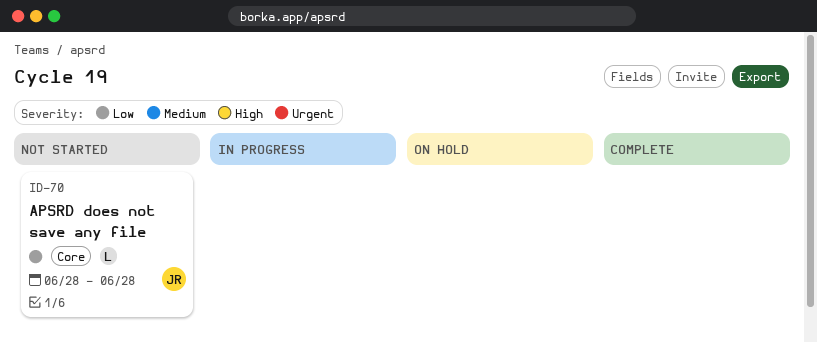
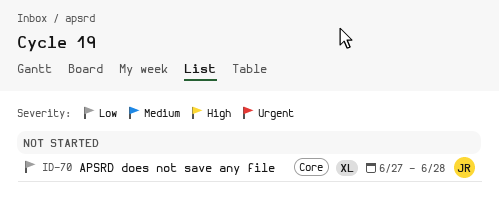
ID-70, estimate: L -> XL
ID-70, start: Jun 28 -> Jun 27

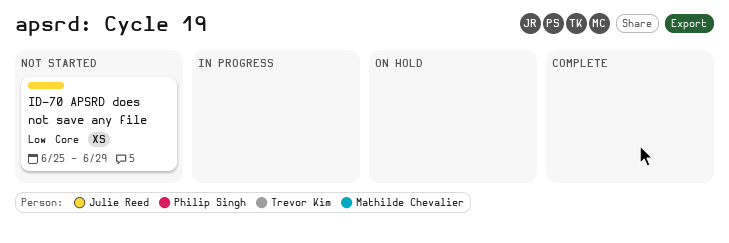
ID-70, estimate: XL -> XS
ID-70, start: Jun 27 -> Jun 25
ID-70, due: Jun 28 -> Jun 29

